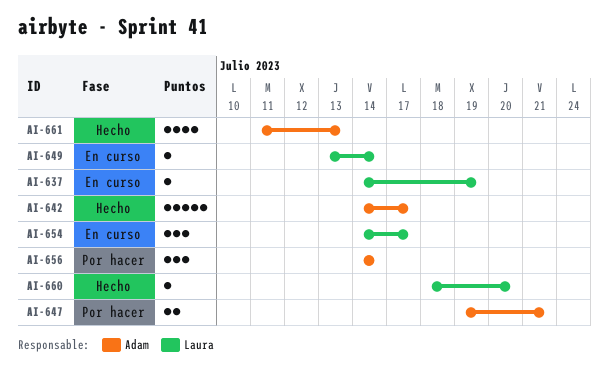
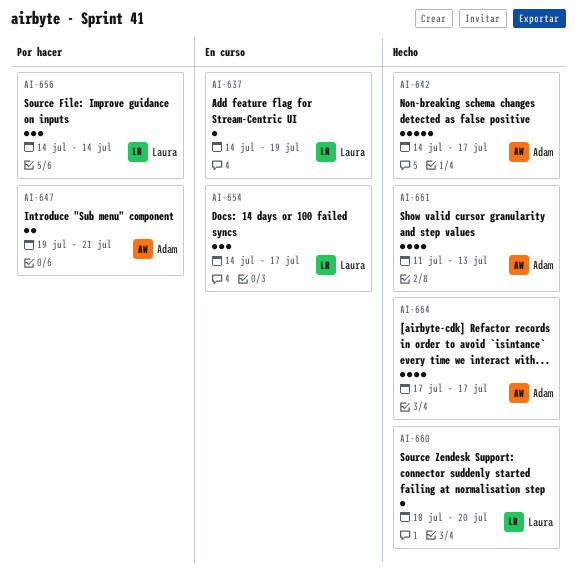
AI-649: present -> none
AI-656, owner: Adam -> Laura
AI-664: none -> present

